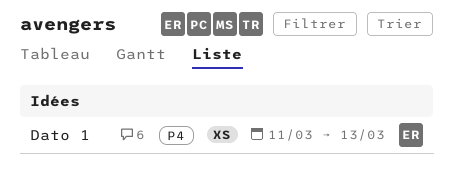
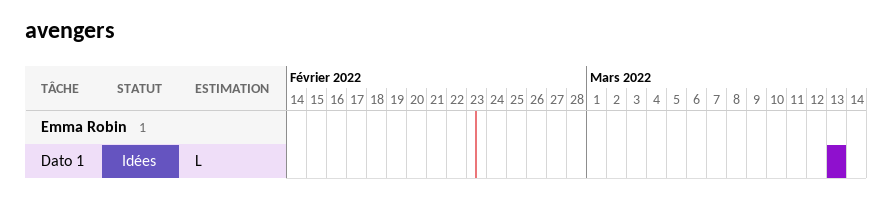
Dato 1, estimate: XS -> L
Dato 1, start: Mar 11 -> Mar 13

